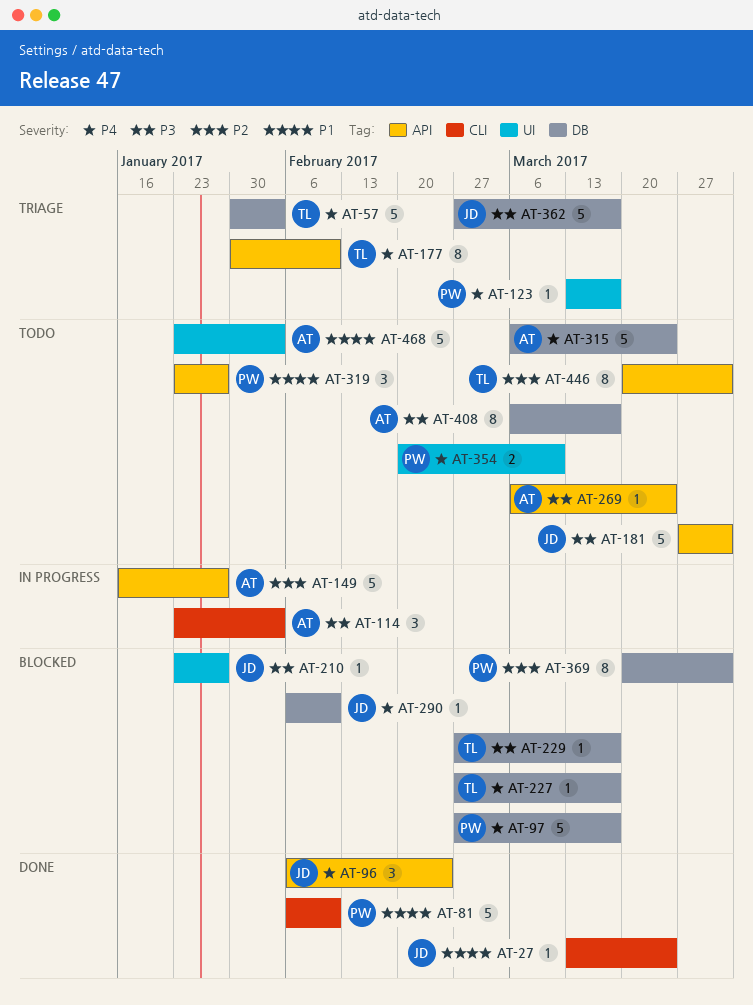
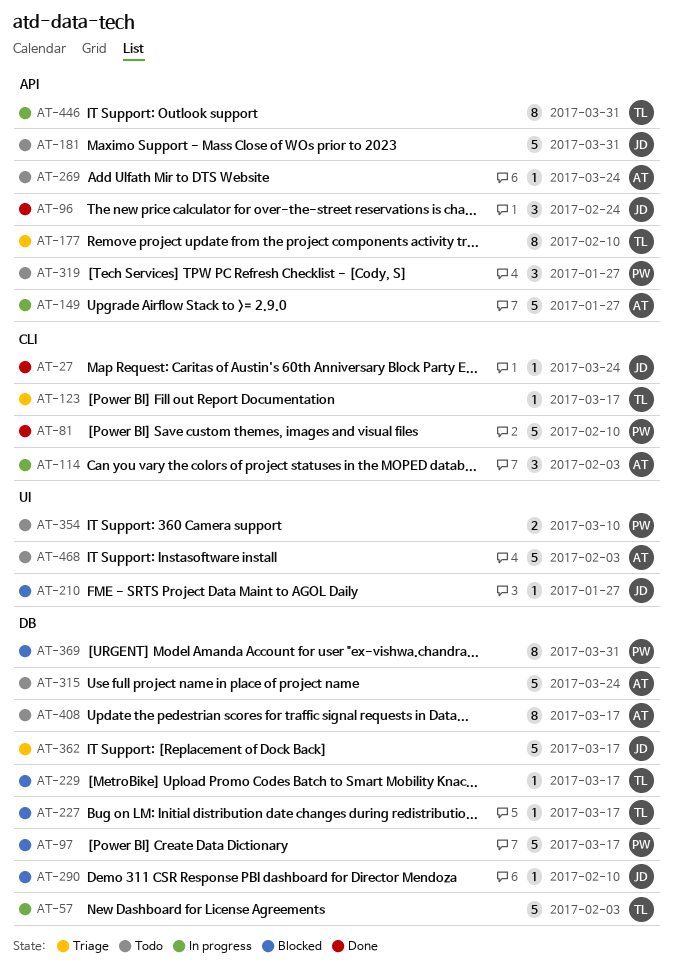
AT-57, status: Triage -> In progress
AT-123, owner: PW -> TL
AT-123, label: UI -> CLI
AT-446, status: Todo -> In progress

